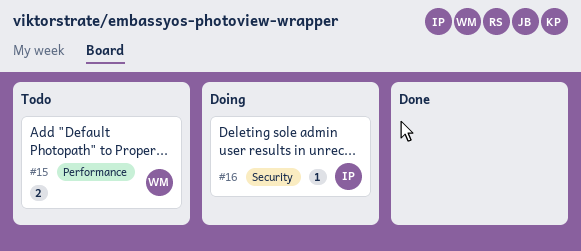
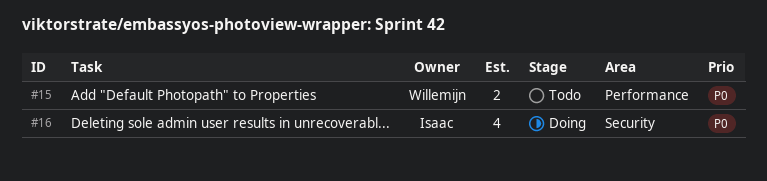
#16, estimate: 1 -> 4

